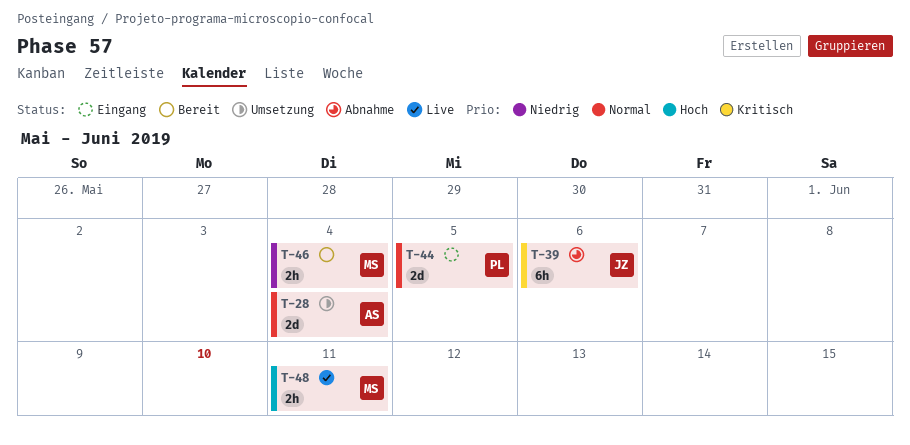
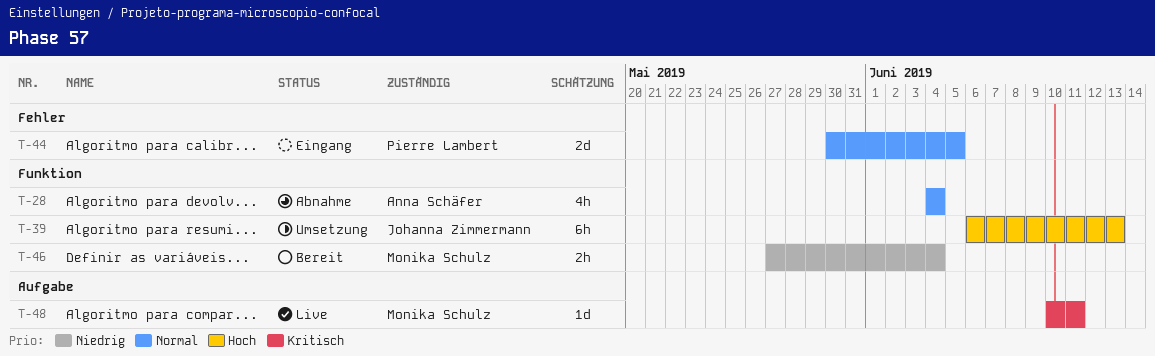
T-28, status: Umsetzung -> Abnahme
T-28, estimate: 2d -> 4h
T-39, status: Abnahme -> Umsetzung
T-39, priority: Kritisch -> Hoch
T-39, due: Jun 6 -> Jun 13
T-48, priority: Hoch -> Kritisch
T-48, estimate: 2h -> 1d

